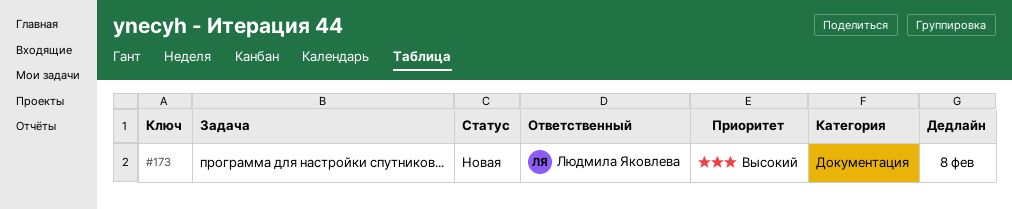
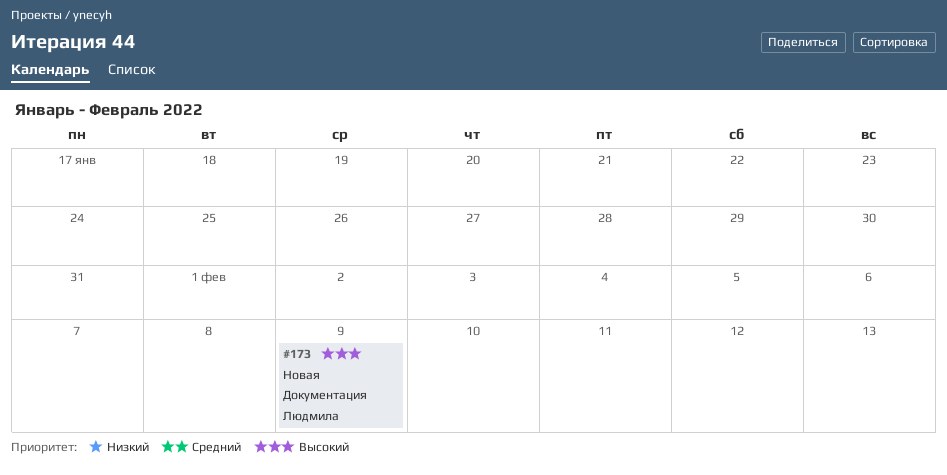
#173, due: Feb 8 -> Feb 9

